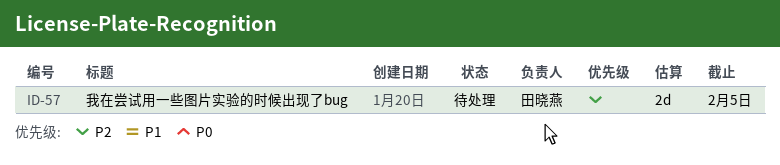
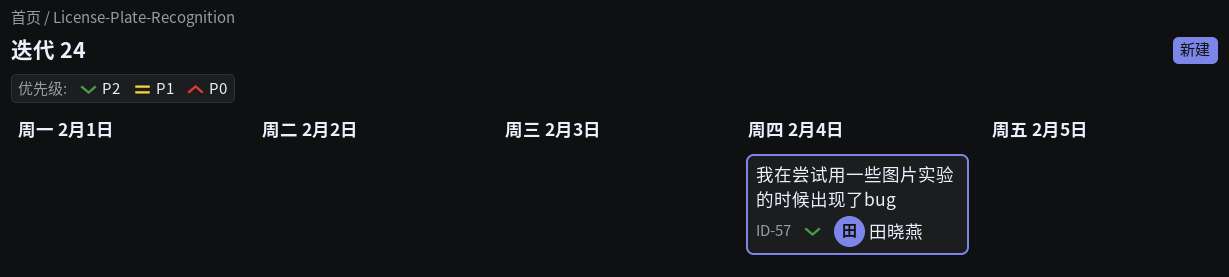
ID-57, due: Feb 5 -> Feb 4

